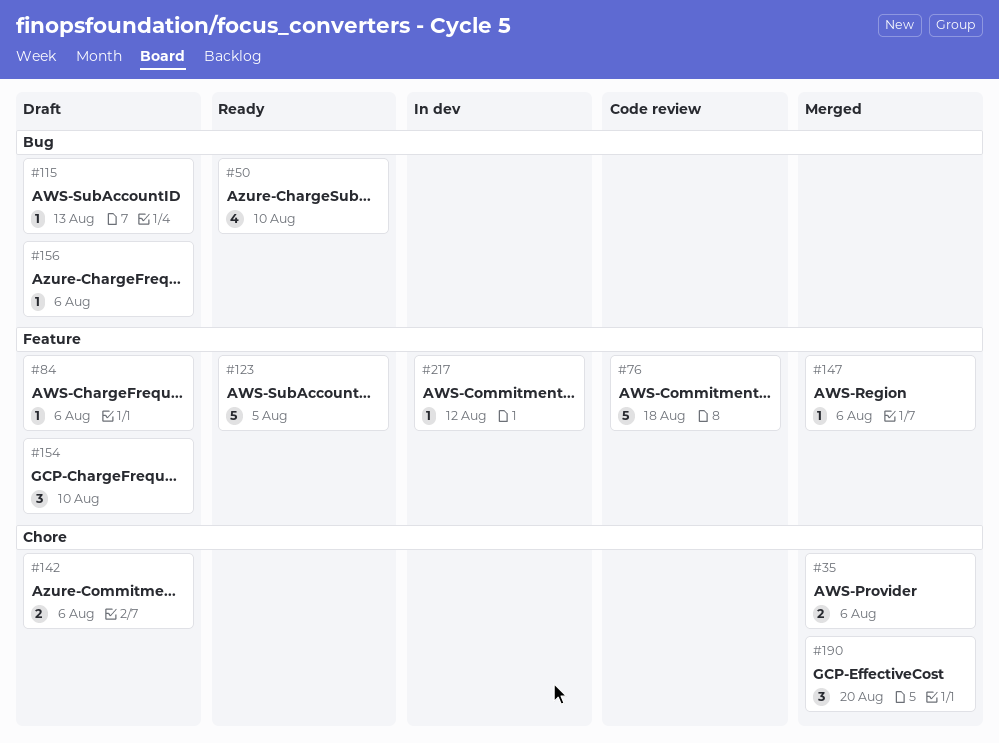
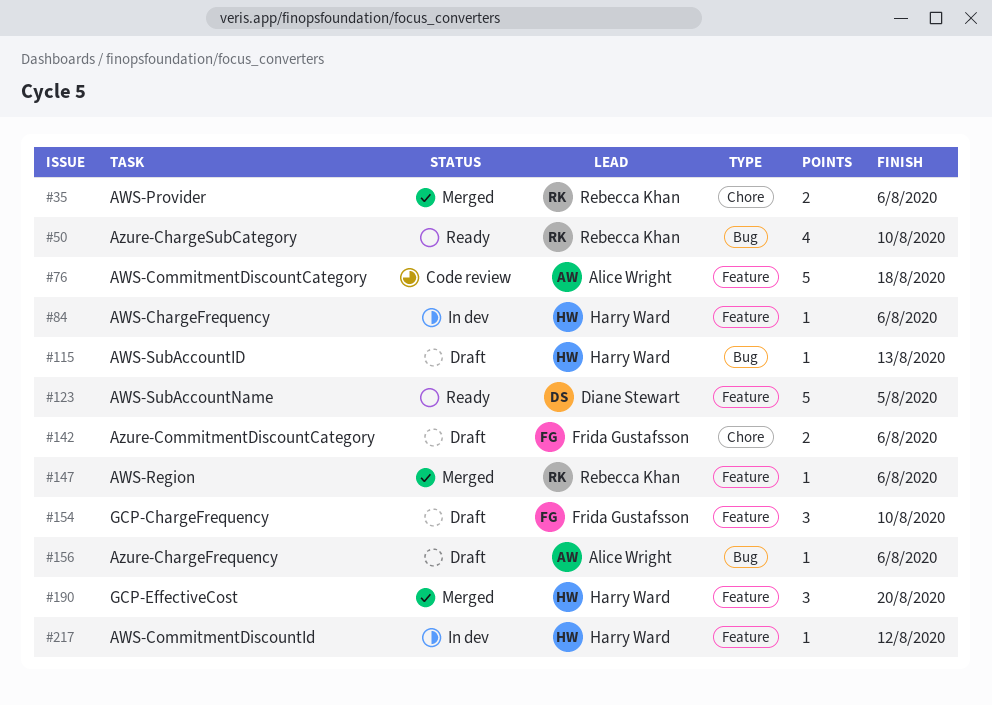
#84, status: Draft -> In dev
#190, label: Chore -> Feature

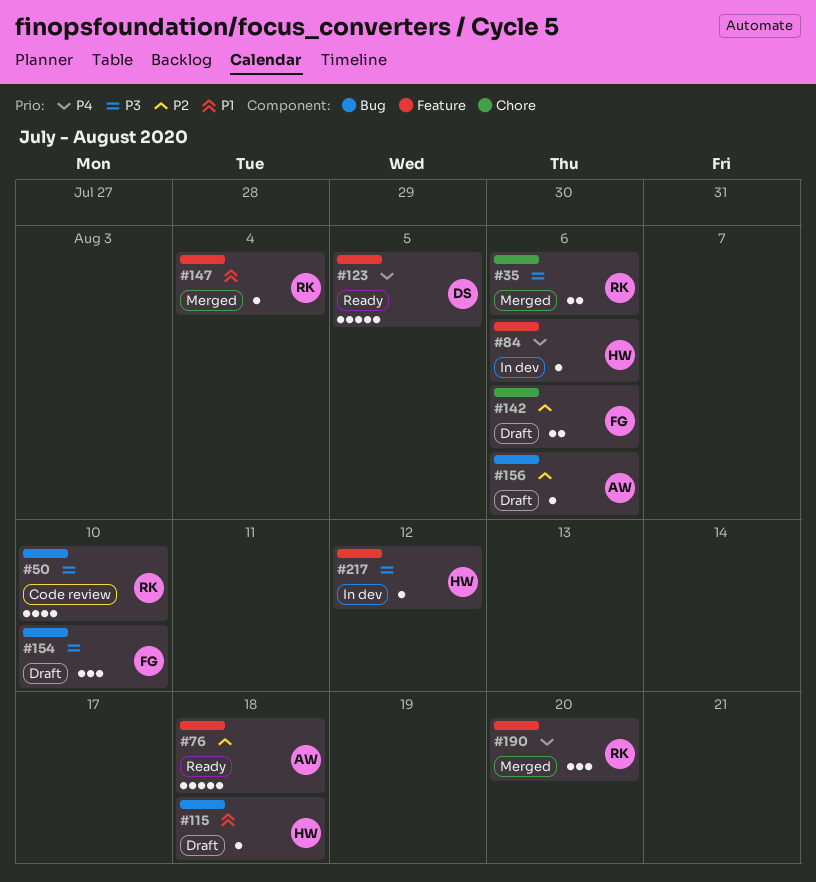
#50, status: Ready -> Code review
#76, status: Code review -> Ready
#115, due: Aug 13 -> Aug 18
#147, due: Aug 6 -> Aug 4
#154, label: Feature -> Bug
#190, owner: Harry Ward -> Rebecca Khan

